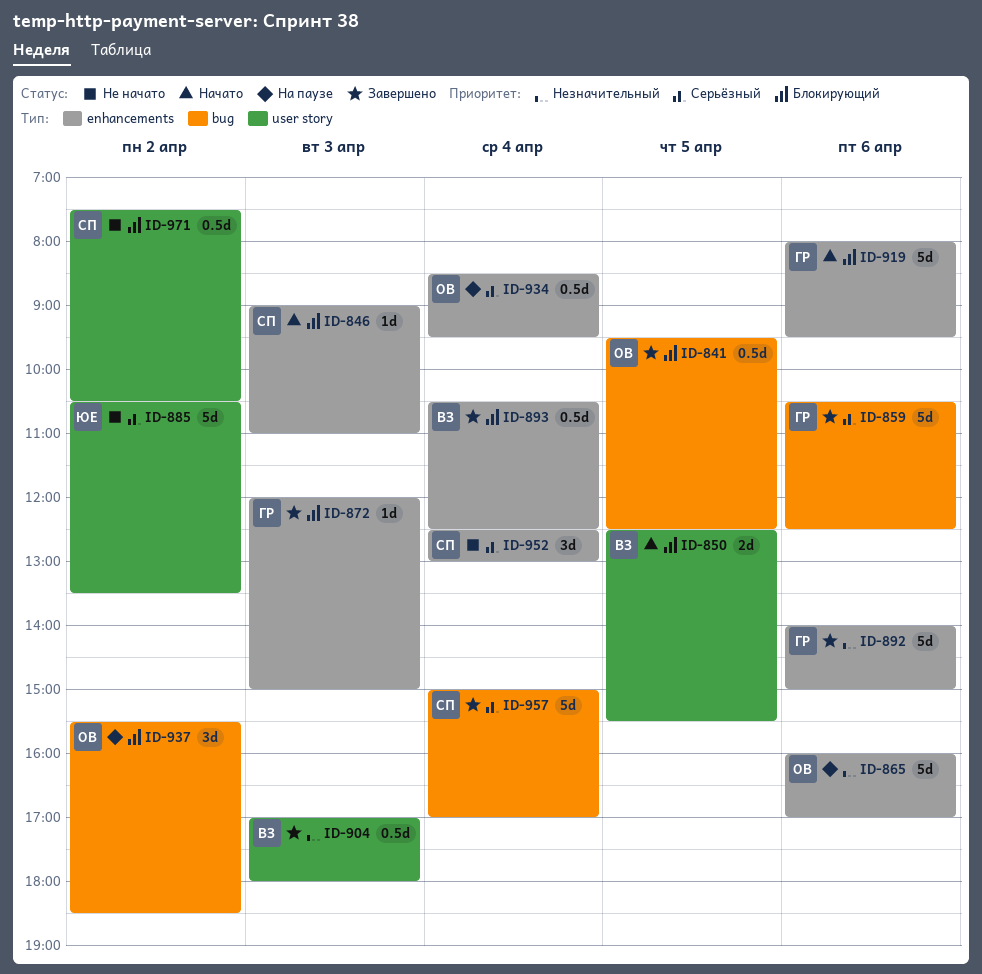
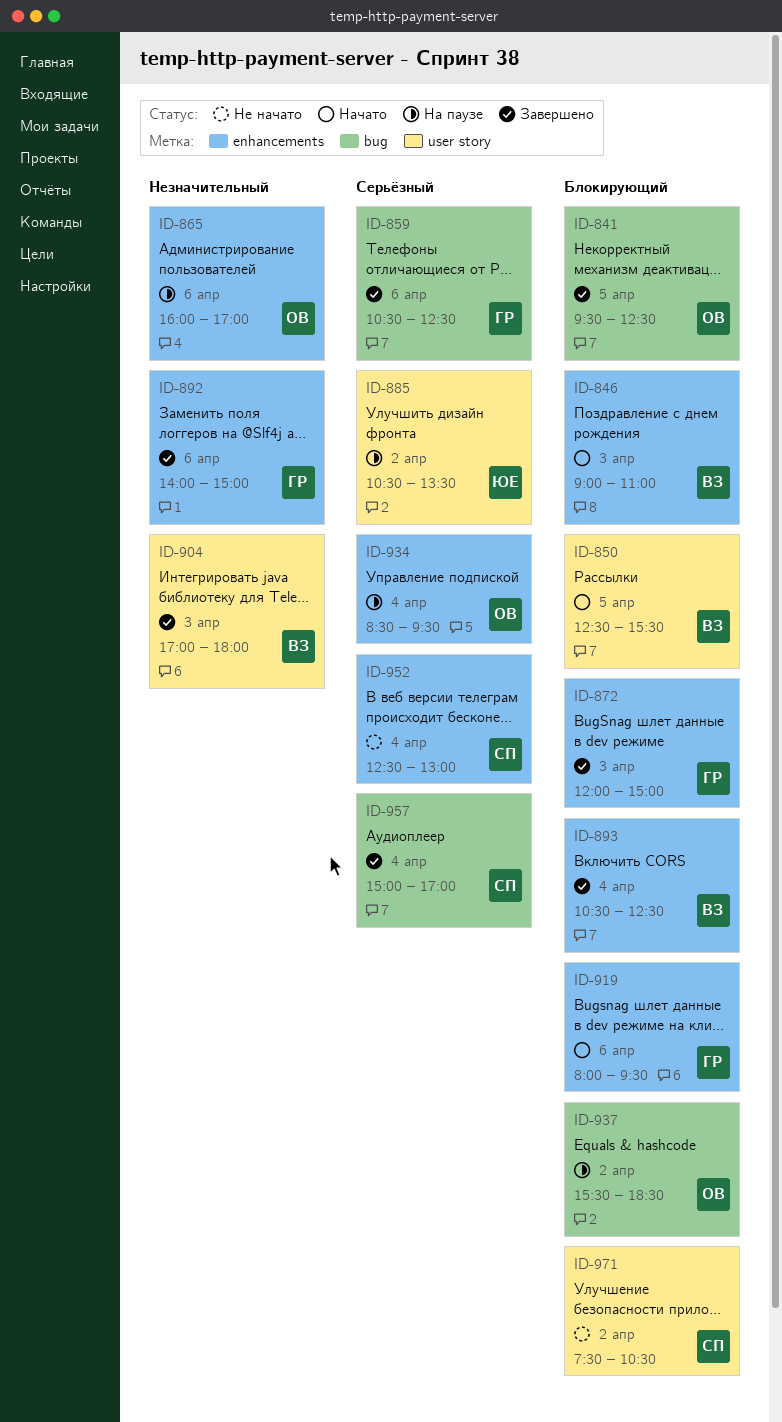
ID-846, owner: СП -> ВЗ
ID-885, status: Не начато -> На паузе

